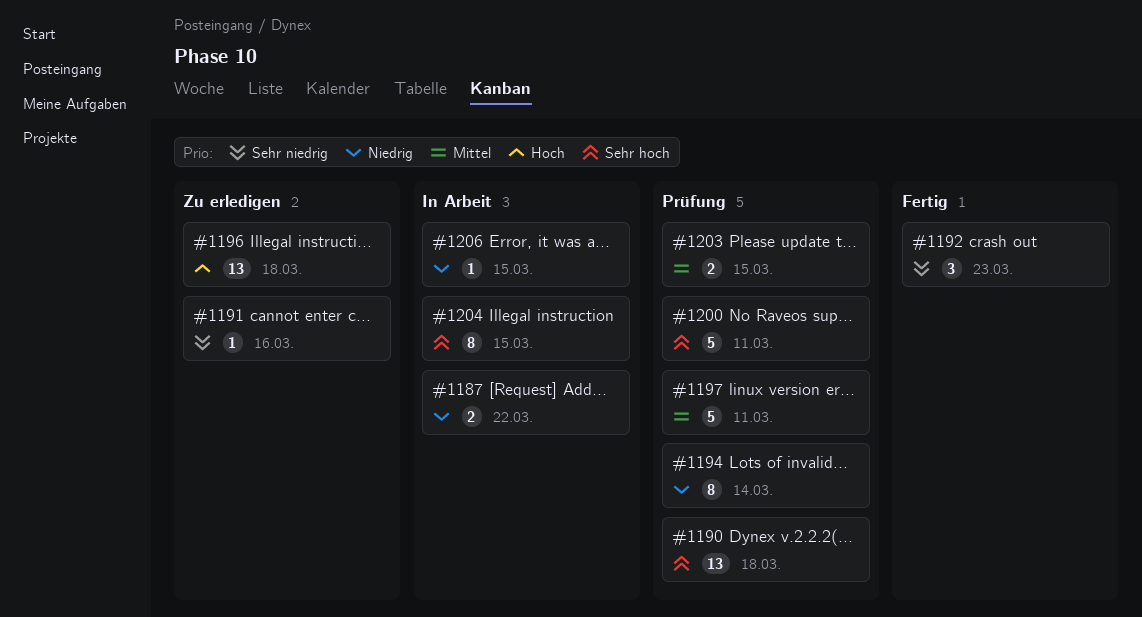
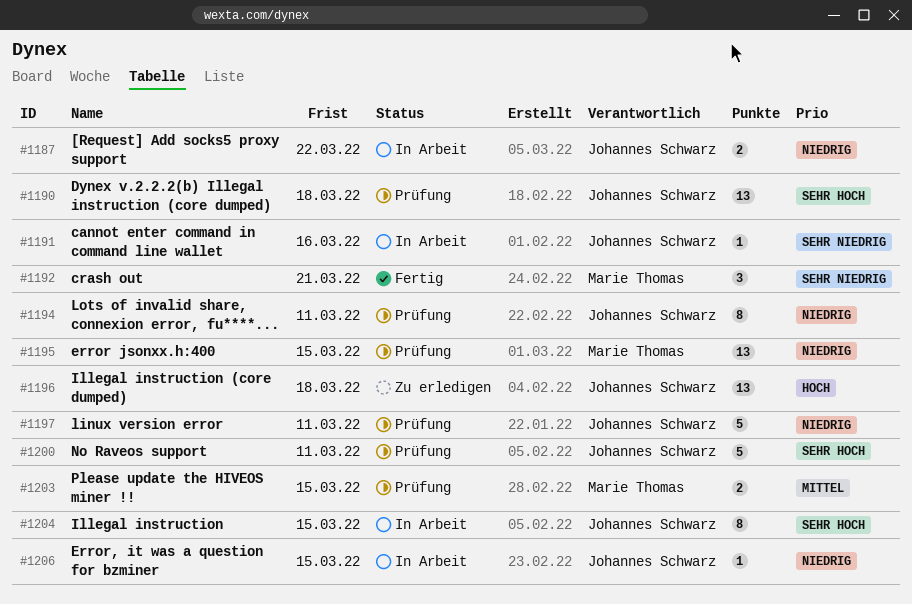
#1191, status: Zu erledigen -> In Arbeit
#1192, due: Mar 23 -> Mar 21
#1194, due: Mar 14 -> Mar 11
#1195: none -> present
#1197, priority: Mittel -> Niedrig

